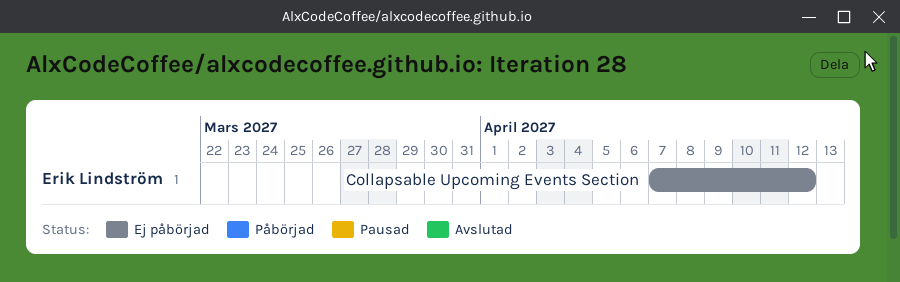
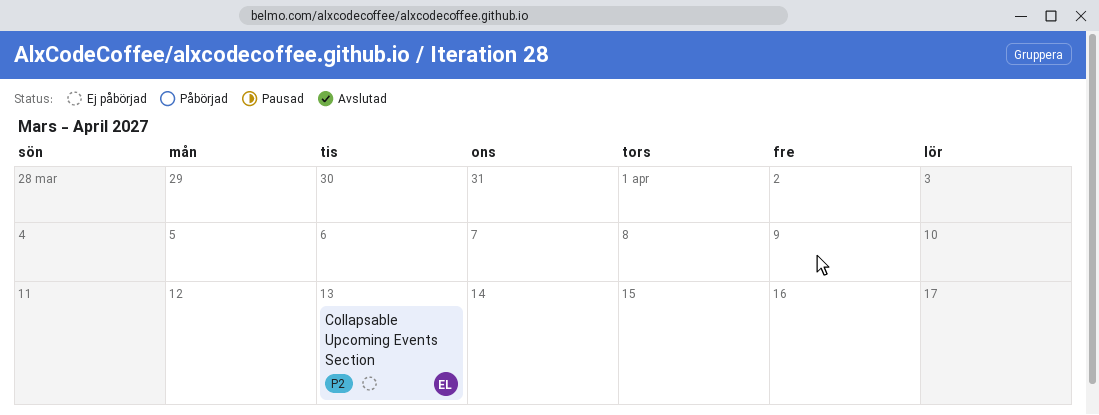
Collapsable Upcoming Events Section, due: Apr 12 -> Apr 13

